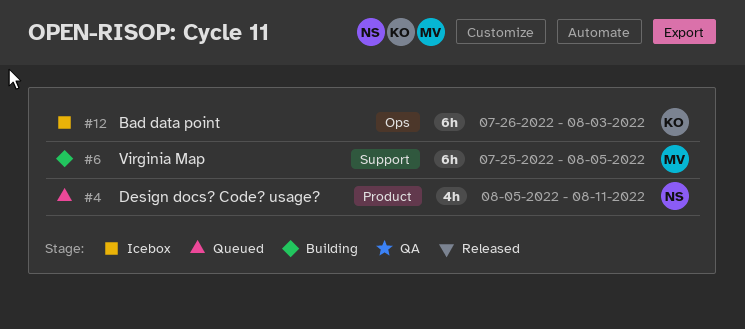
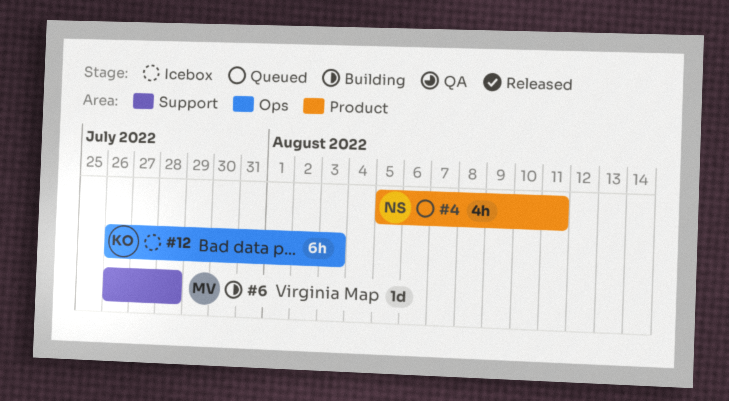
#6, estimate: 6h -> 1d
#6, start: Jul 25 -> Jul 26
#6, due: Aug 5 -> Jul 28

